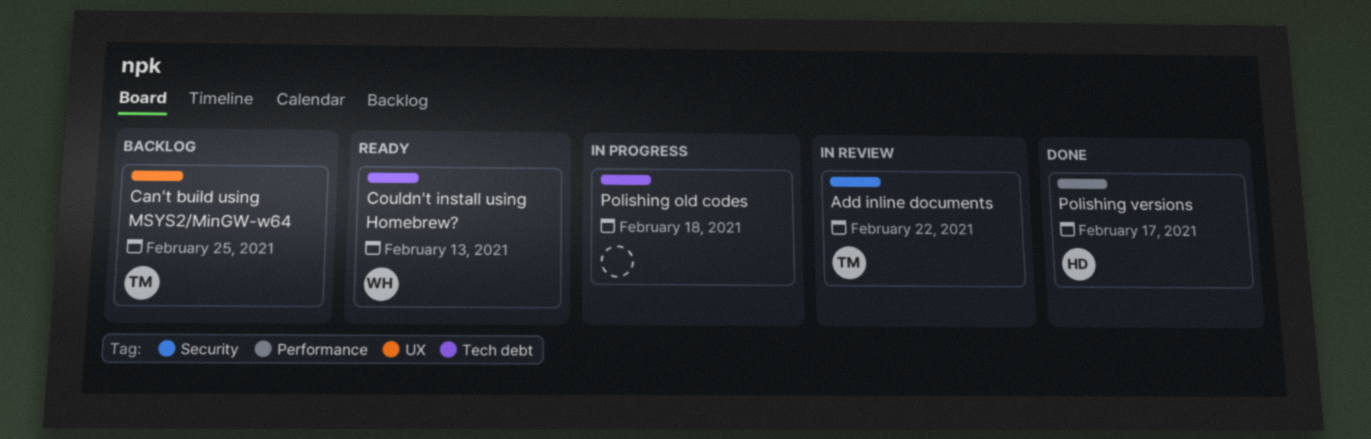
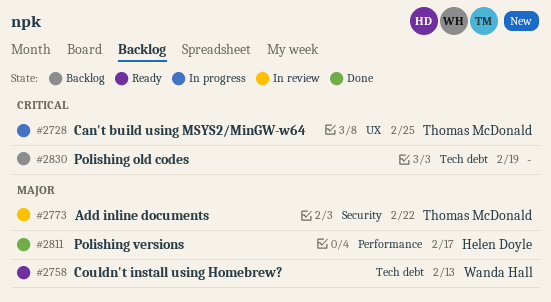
Can't build using MSYS2/MinGW-w64, status: Backlog -> In progress
Polishing old codes, status: In progress -> Backlog
Polishing old codes, due: Feb 18 -> Feb 19

